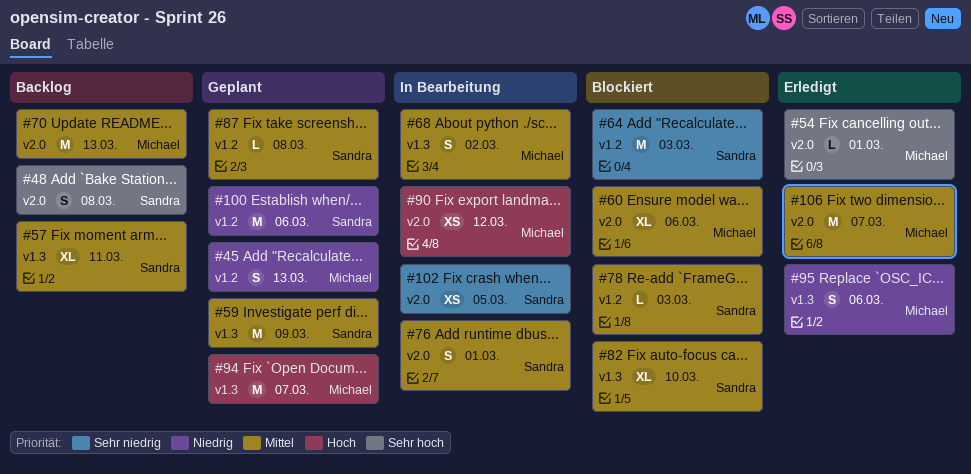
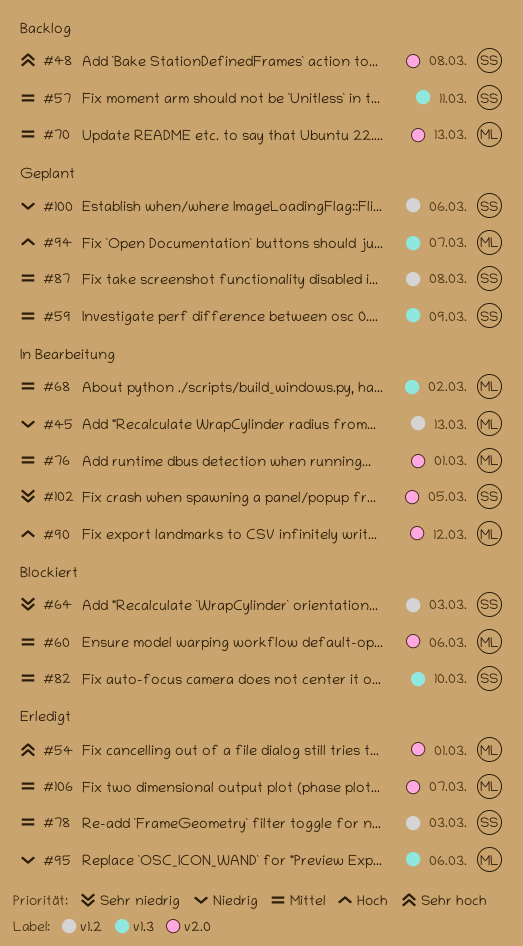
#45, status: Geplant -> In Bearbeitung
#76, owner: Sandra -> Michael
#78, status: Blockiert -> Erledigt

